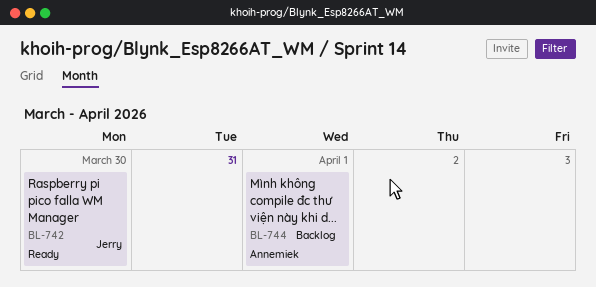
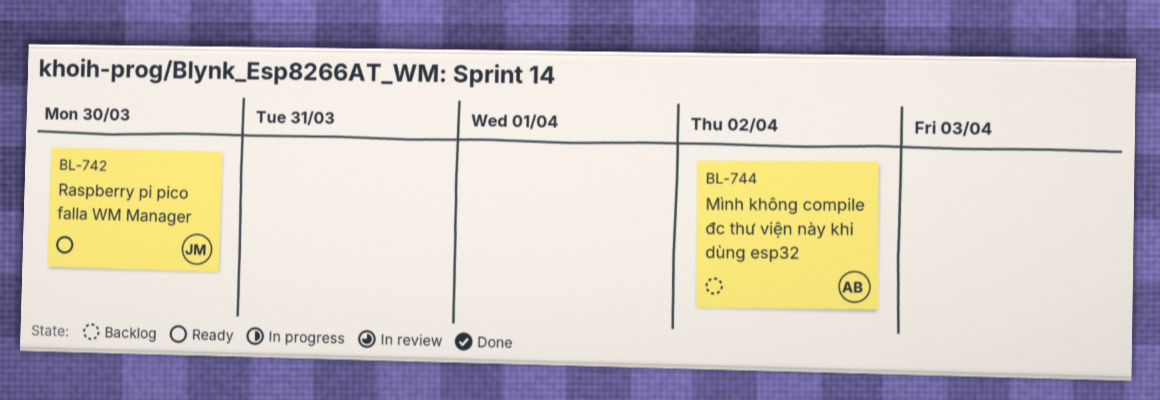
BL-744, due: Apr 1 -> Apr 2

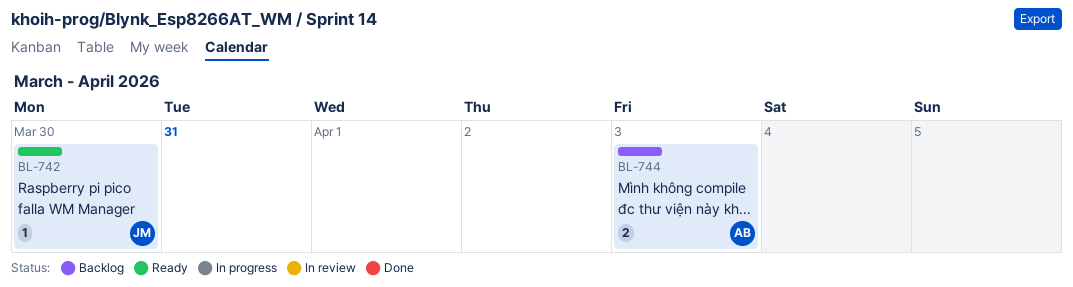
BL-744, due: Apr 2 -> Apr 3

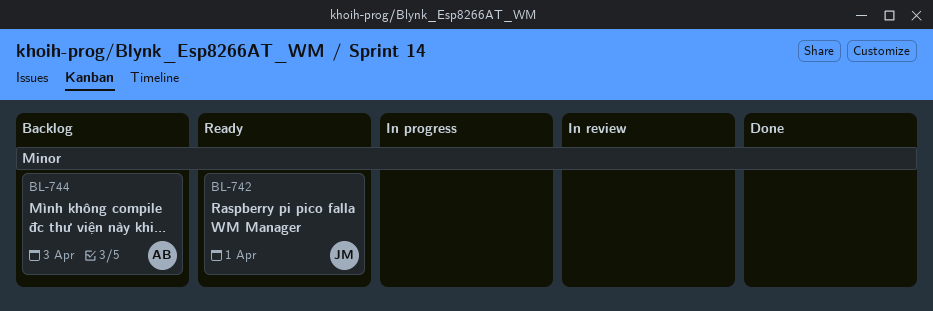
BL-742, due: Mar 30 -> Apr 1

